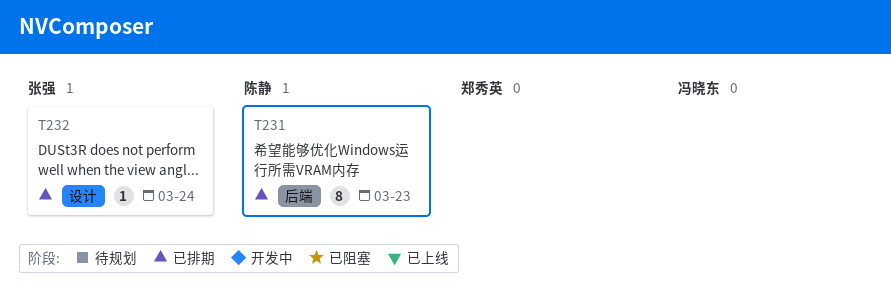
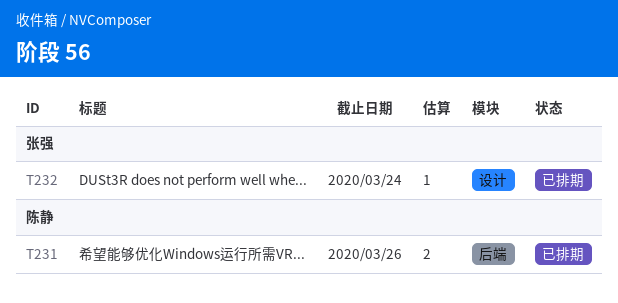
T231, estimate: 8 -> 2
T231, due: Mar 23 -> Mar 26

